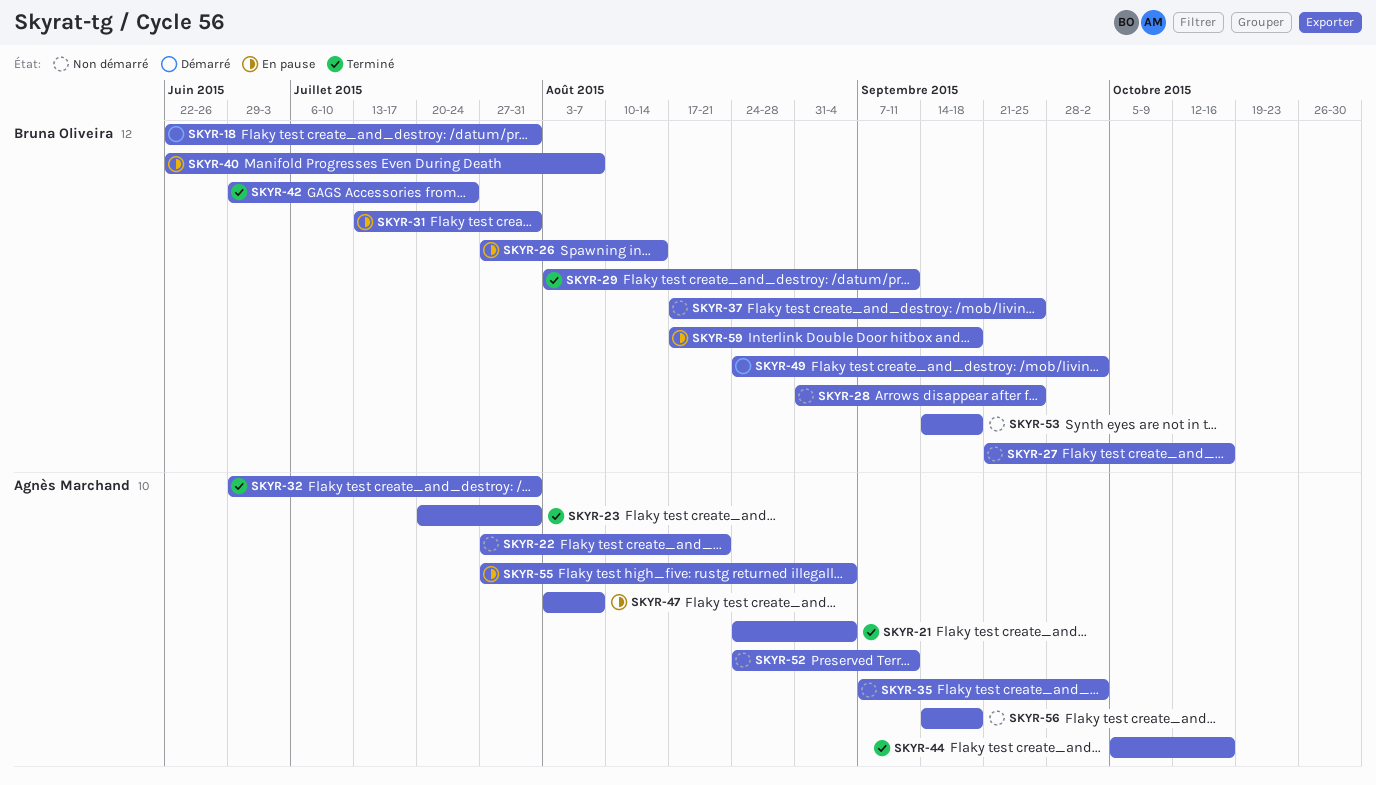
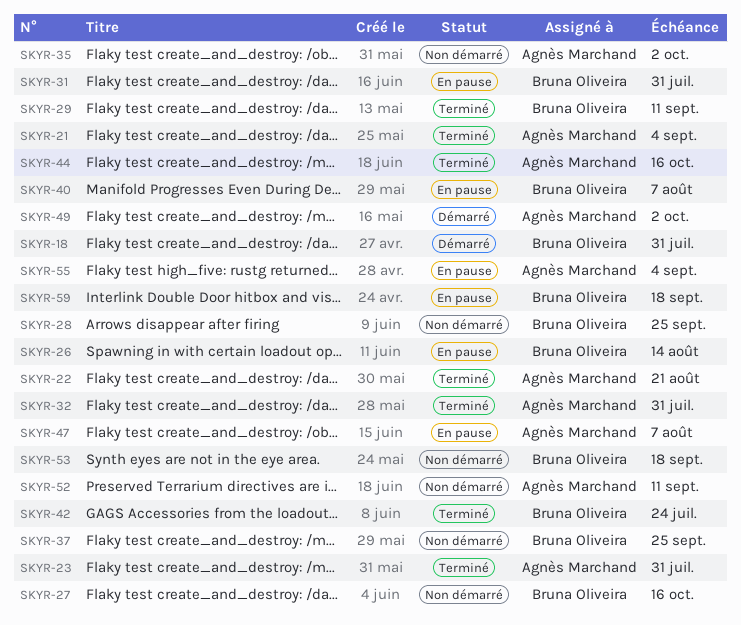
SKYR-22, status: Non démarré -> Terminé
SKYR-49, owner: Bruna Oliveira -> Agnès Marchand
SKYR-56: present -> none

